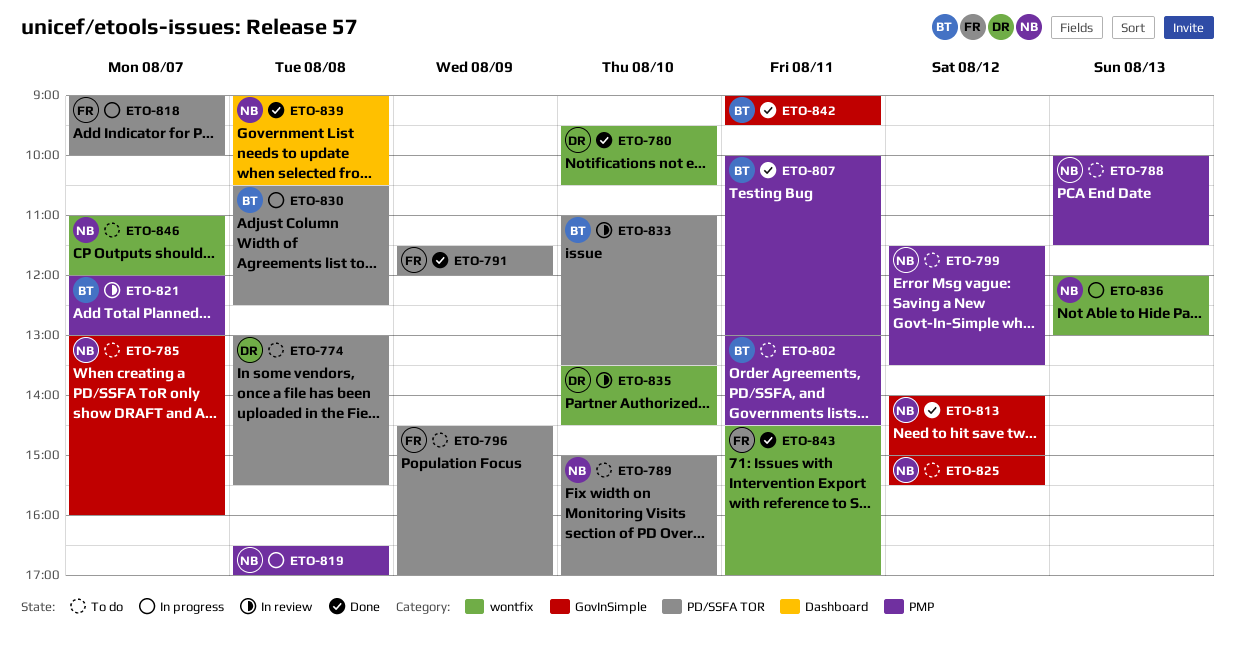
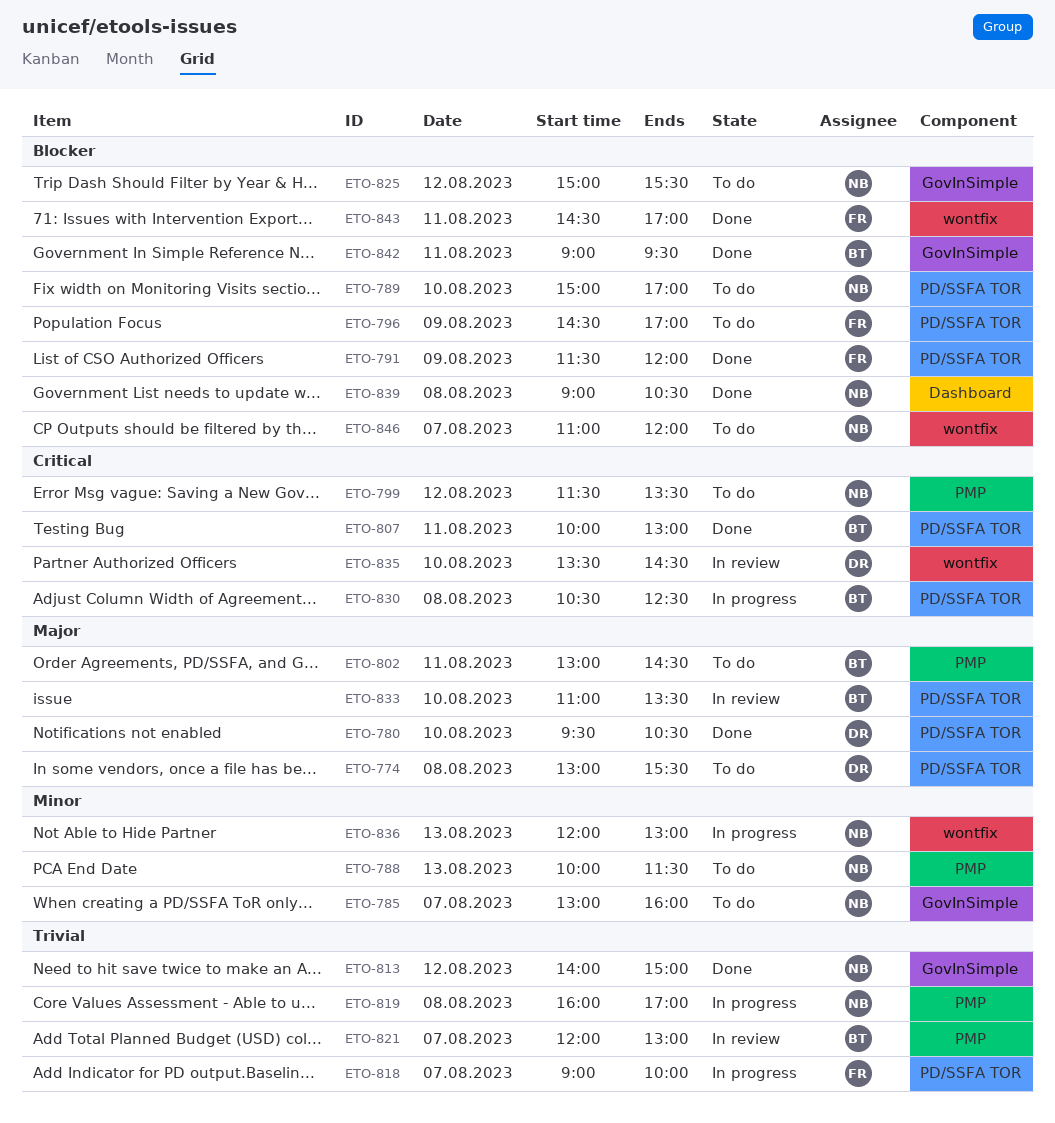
ETO-780, label: wontfix -> PD/SSFA TOR
ETO-807, label: PMP -> PD/SSFA TOR
ETO-819, begins: 16:30 -> 16:00

